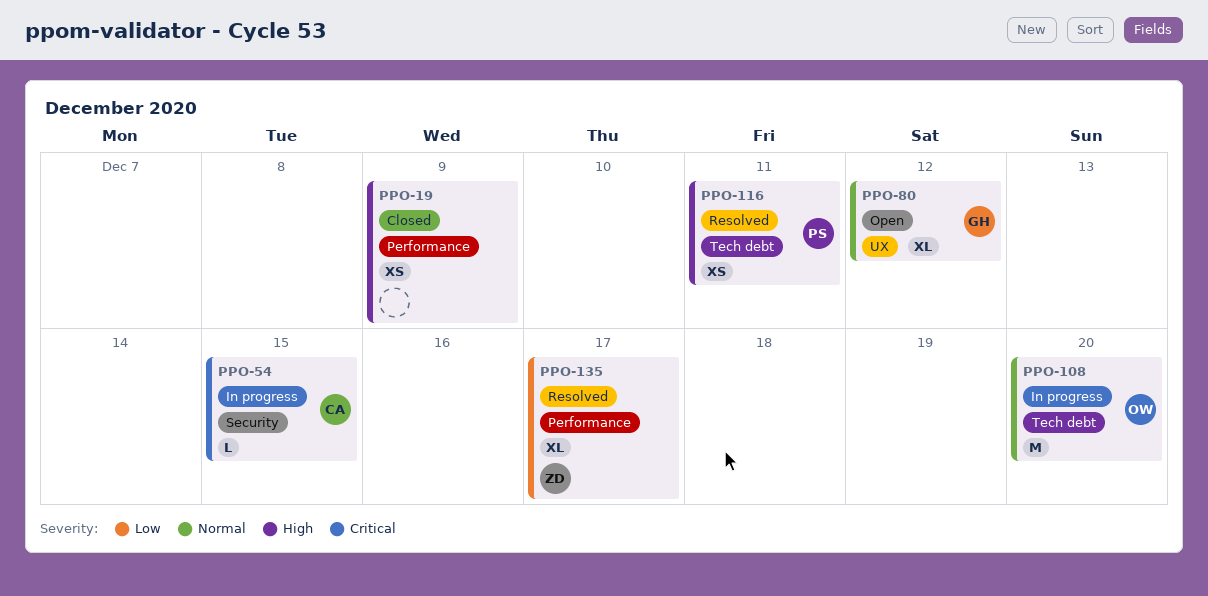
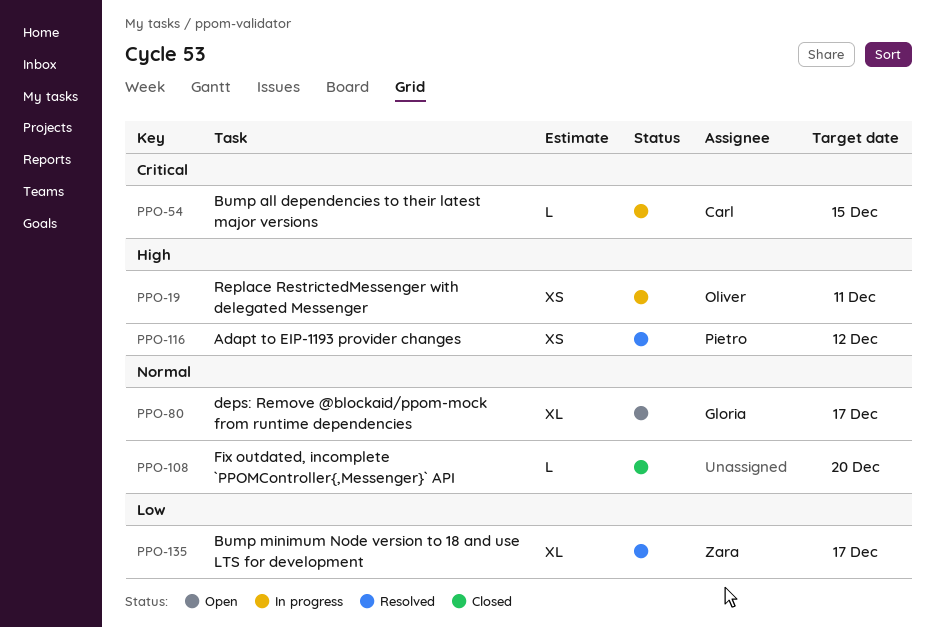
PPO-19, status: Closed -> In progress
PPO-19, owner: none -> Oliver
PPO-19, due: Dec 9 -> Dec 11
PPO-80, due: Dec 12 -> Dec 17
PPO-108, status: In progress -> Closed
PPO-108, owner: Oliver -> none
PPO-108, estimate: M -> L
PPO-116, due: Dec 11 -> Dec 12

